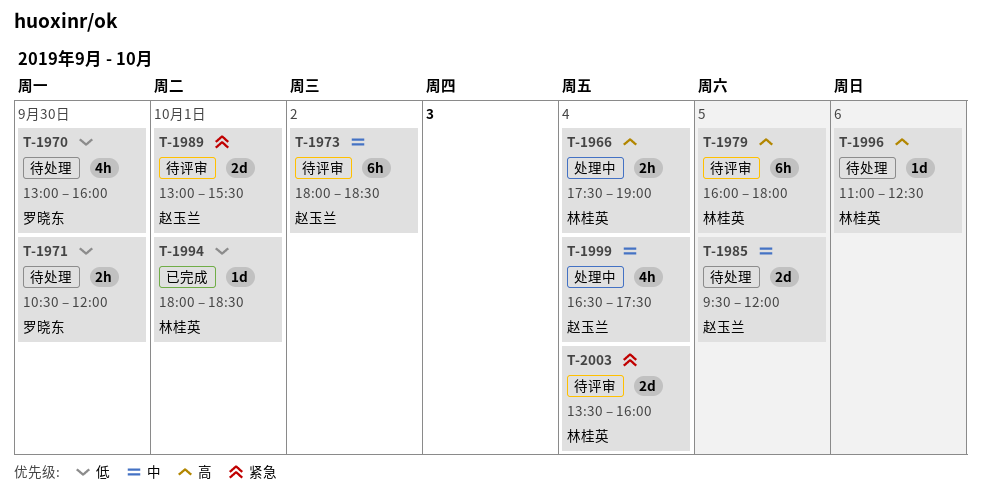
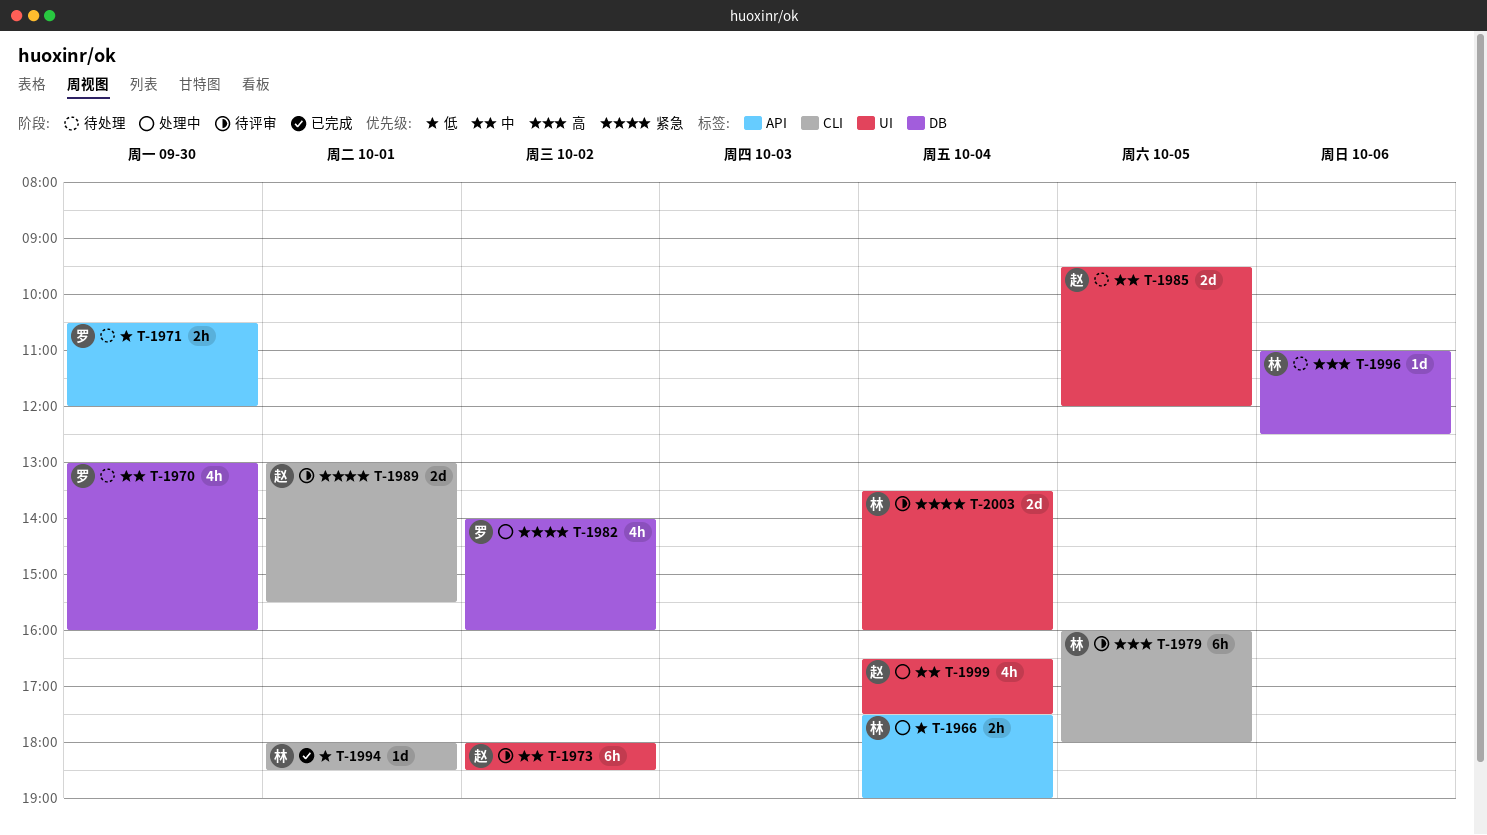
T-1966, priority: 高 -> 低
T-1970, priority: 低 -> 中
T-1982: none -> present

